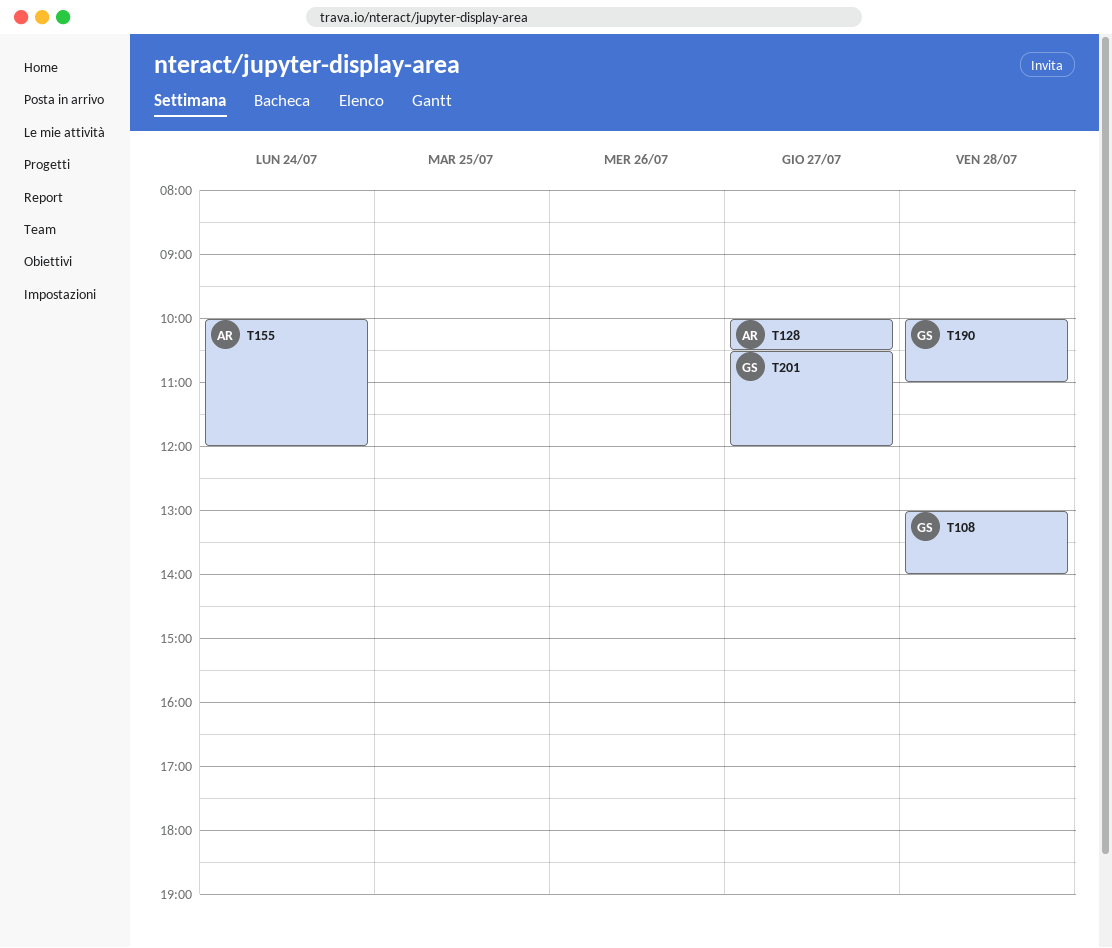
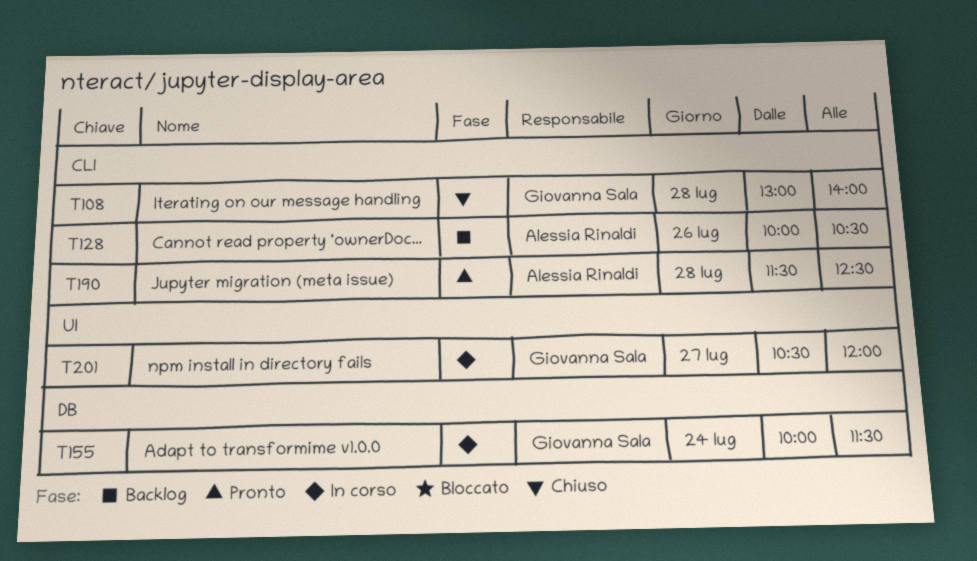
T128, day: Jul 27 -> Jul 26
T155, owner: Alessia Rinaldi -> Giovanna Sala
T155, ends: 12:00 -> 11:30
T190, owner: Giovanna Sala -> Alessia Rinaldi
T190, begins: 10:00 -> 11:30
T190, ends: 11:00 -> 12:30

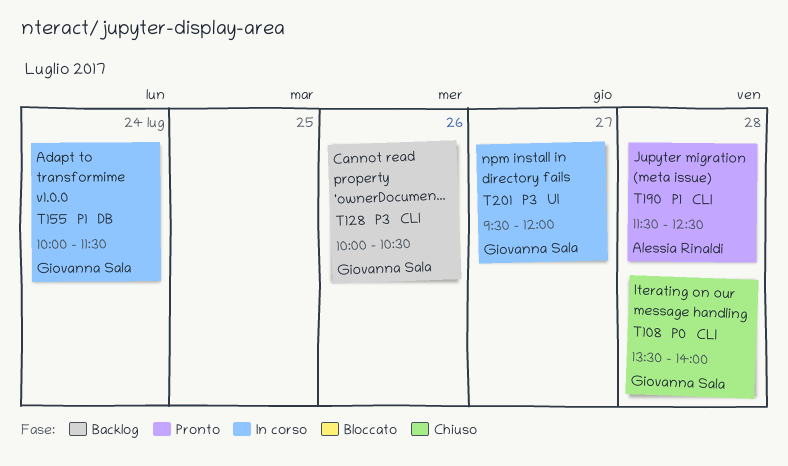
T108, begins: 13:00 -> 13:30
T128, owner: Alessia Rinaldi -> Giovanna Sala
T201, begins: 10:30 -> 09:30

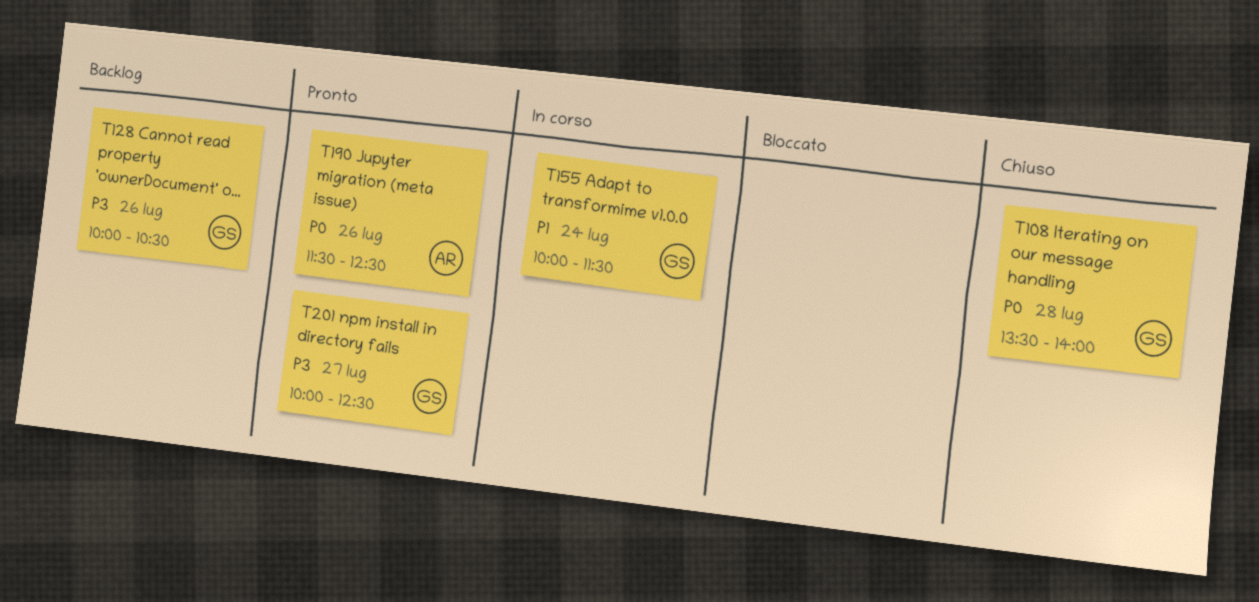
T190, priority: P1 -> P0
T190, day: Jul 28 -> Jul 26
T201, status: In corso -> Pronto
T201, begins: 09:30 -> 10:00
T201, ends: 12:00 -> 12:30

